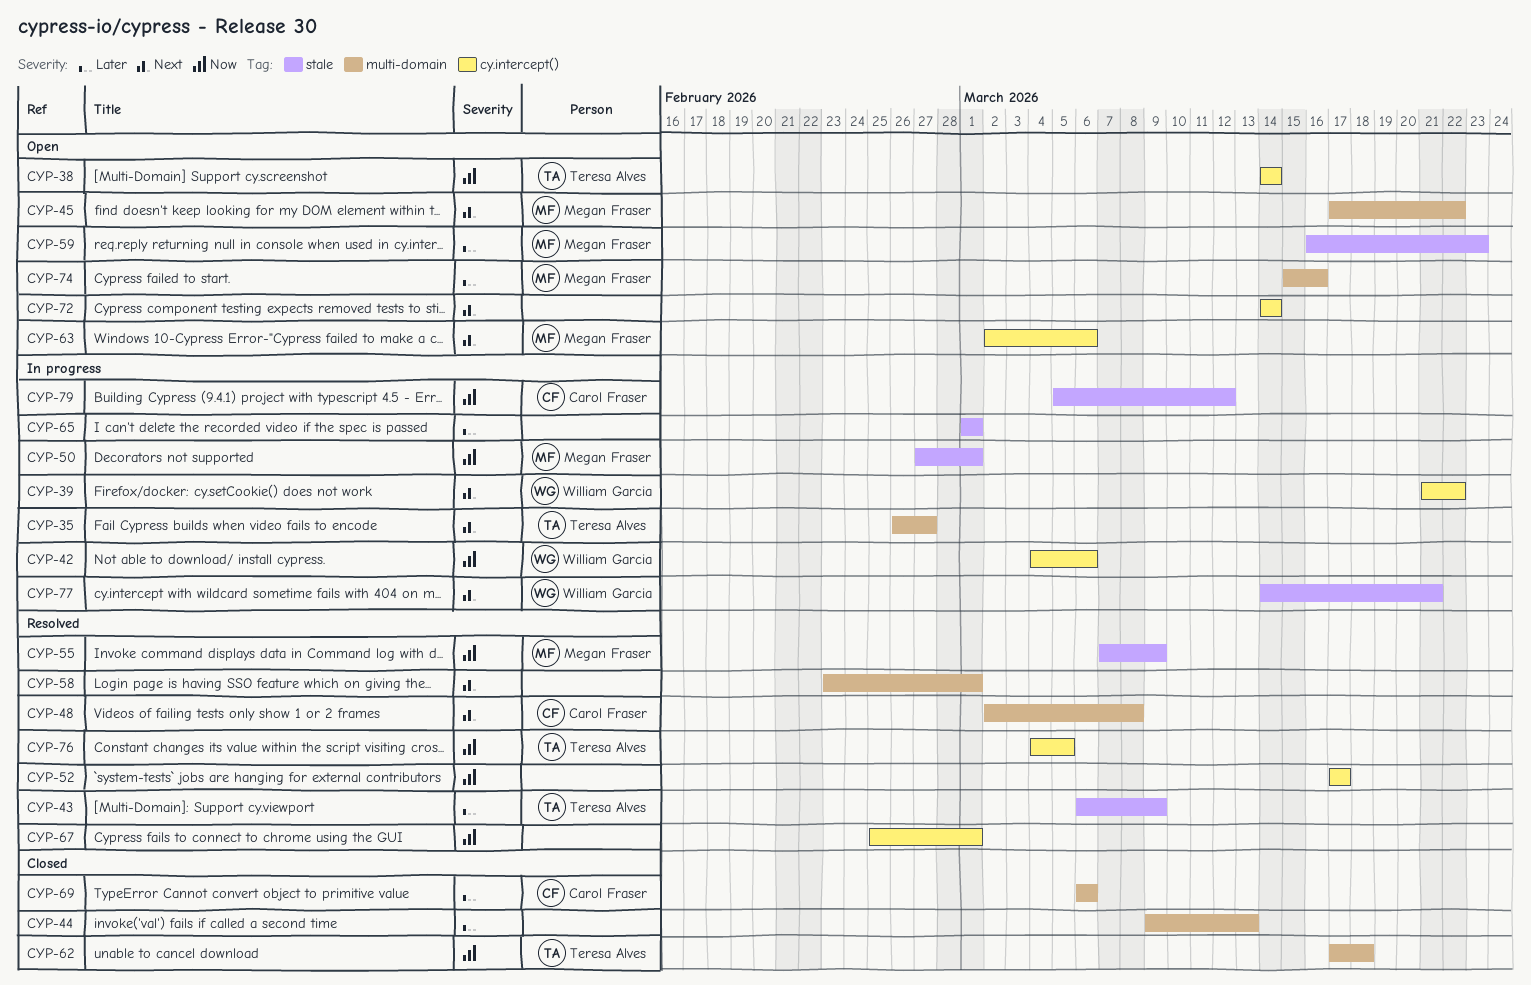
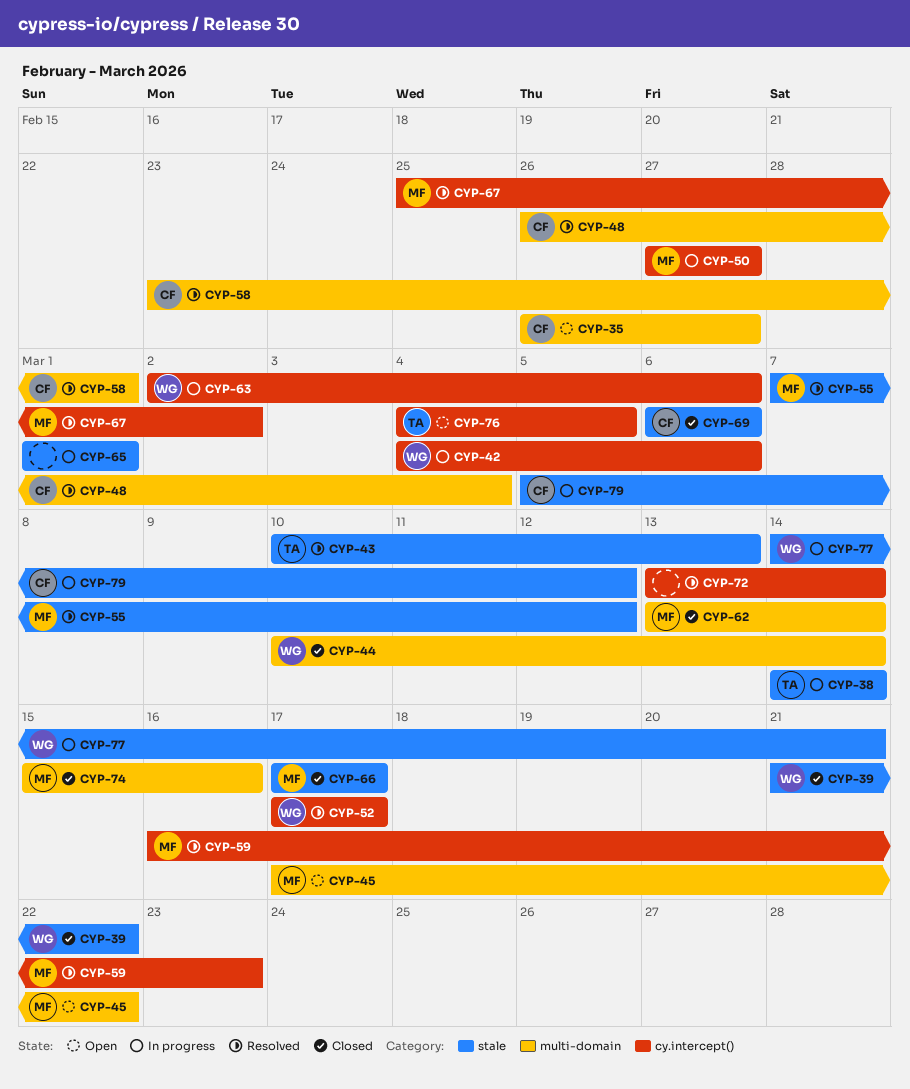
CYP-35, status: In progress -> Open
CYP-35, owner: Teresa Alves -> Carol Fraser
CYP-38, status: Open -> In progress
CYP-38, label: cy.intercept() -> stale
CYP-39, status: In progress -> Closed
CYP-39, label: cy.intercept() -> stale
CYP-43, start: Mar 6 -> Mar 10
CYP-43, due: Mar 9 -> Mar 13
CYP-44, owner: none -> William Garcia
CYP-44, start: Mar 9 -> Mar 10
CYP-44, due: Mar 13 -> Mar 14
CYP-48, start: Mar 2 -> Feb 26
CYP-48, due: Mar 8 -> Mar 4
CYP-50, label: stale -> cy.intercept()
CYP-50, due: Mar 1 -> Feb 27
CYP-52, owner: none -> William Garcia
CYP-55, due: Mar 9 -> Mar 12
CYP-58, owner: none -> Carol Fraser
CYP-59, status: Open -> Resolved
CYP-59, label: stale -> cy.intercept()
CYP-62, owner: Teresa Alves -> Megan Fraser
CYP-62, start: Mar 17 -> Mar 13
CYP-62, due: Mar 18 -> Mar 14
CYP-63, status: Open -> In progress
CYP-63, owner: Megan Fraser -> William Garcia
CYP-66: none -> present
CYP-67, owner: none -> Megan Fraser
CYP-67, due: Mar 1 -> Mar 2
CYP-69, label: multi-domain -> stale
CYP-72, status: Open -> Resolved
CYP-72, start: Mar 14 -> Mar 13
CYP-74, status: Open -> Closed
CYP-76, status: Resolved -> Open

